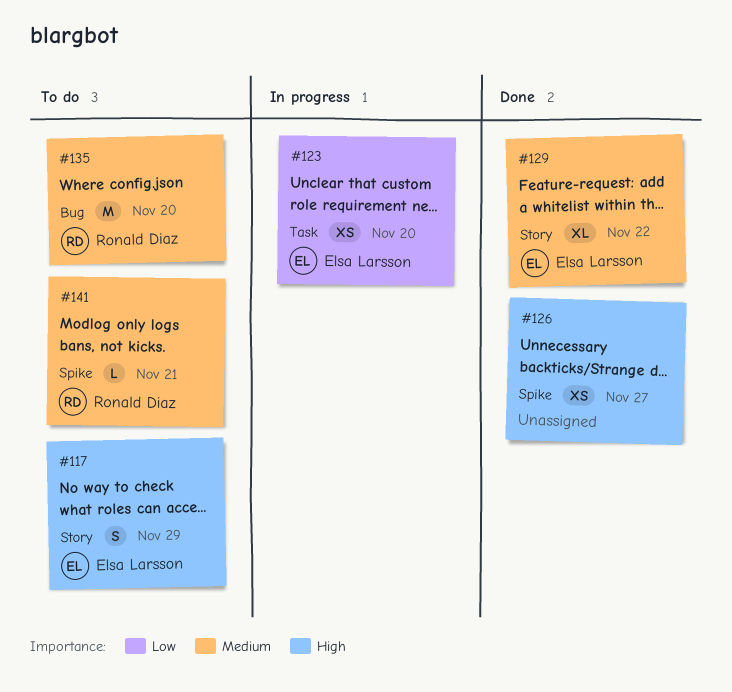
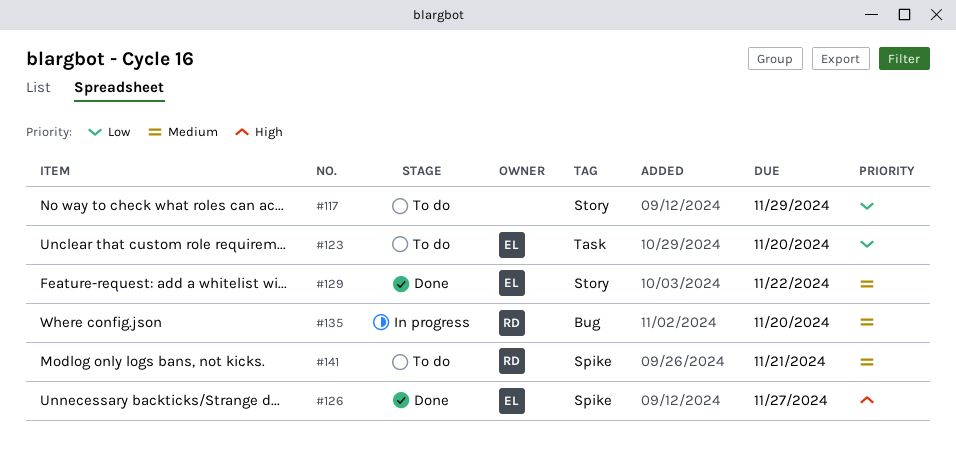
#117, owner: Elsa Larsson -> none
#117, priority: High -> Low
#123, status: In progress -> To do
#126, owner: none -> Elsa Larsson
#135, status: To do -> In progress

